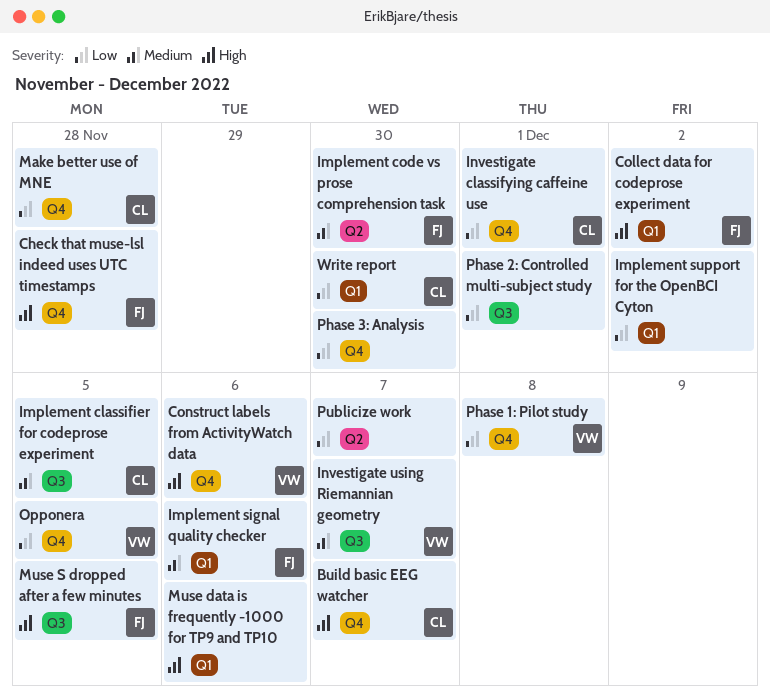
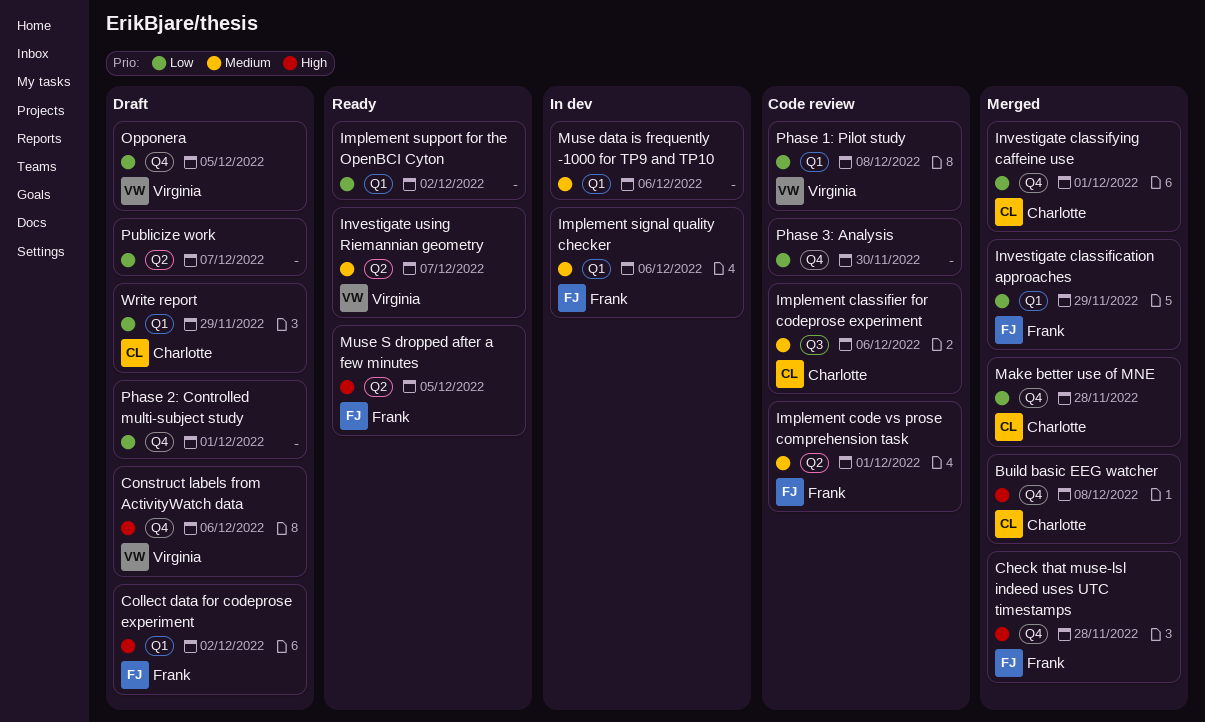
Build basic EEG watcher, due: Dec 7 -> Dec 8
Implement classifier for codeprose experiment, due: Dec 5 -> Dec 6
Implement code vs prose comprehension task, due: Nov 30 -> Dec 1
Investigate classification approaches: none -> present
Investigate using Riemannian geometry, label: Q3 -> Q2
Muse data is frequently -1000 for TP9 and TP10, priority: High -> Medium
Muse S dropped after a few minutes, label: Q3 -> Q2
Phase 1: Pilot study, label: Q4 -> Q1
Phase 2: Controlled multi-subject study, label: Q3 -> Q4
Write report, due: Nov 30 -> Nov 29

